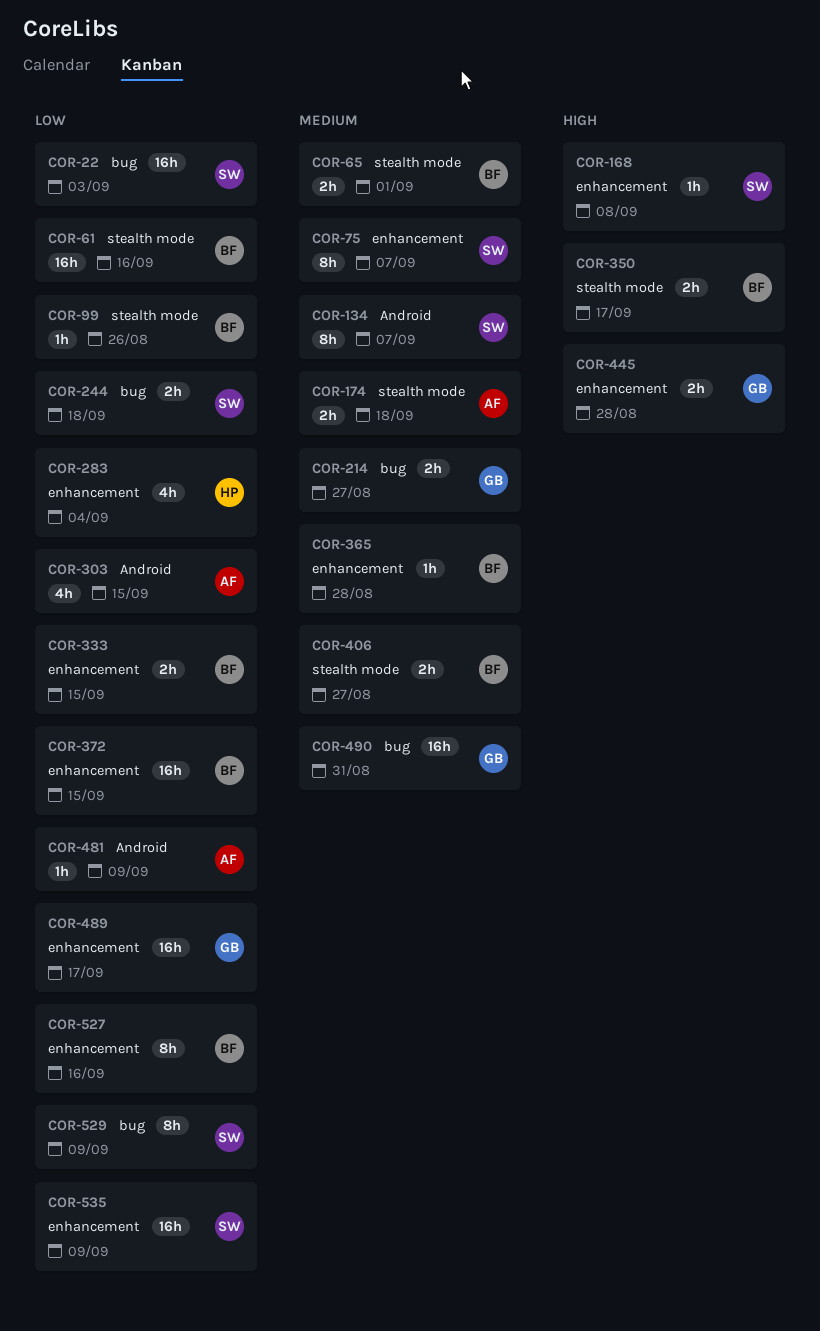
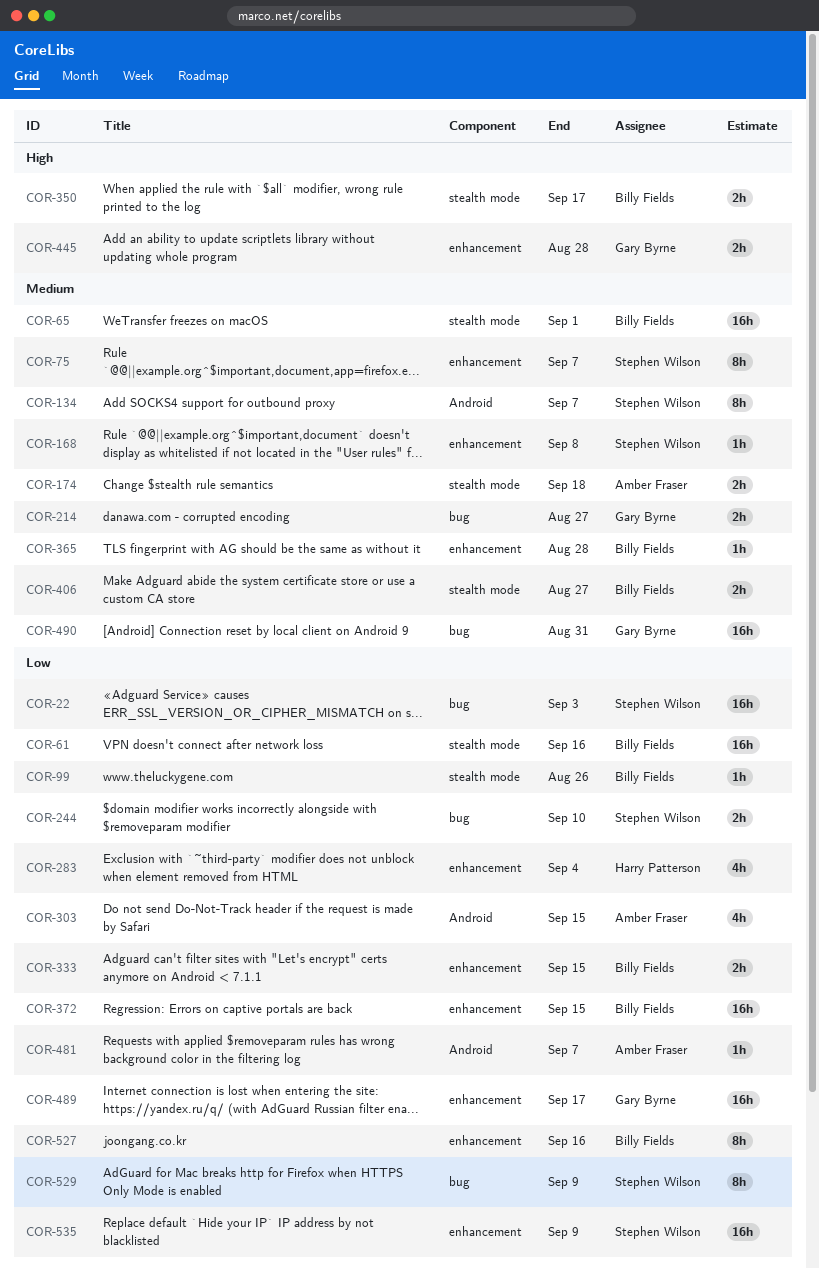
COR-65, estimate: 2h -> 16h
COR-168, priority: High -> Medium
COR-244, due: Sep 18 -> Sep 10
COR-481, due: Sep 9 -> Sep 7

